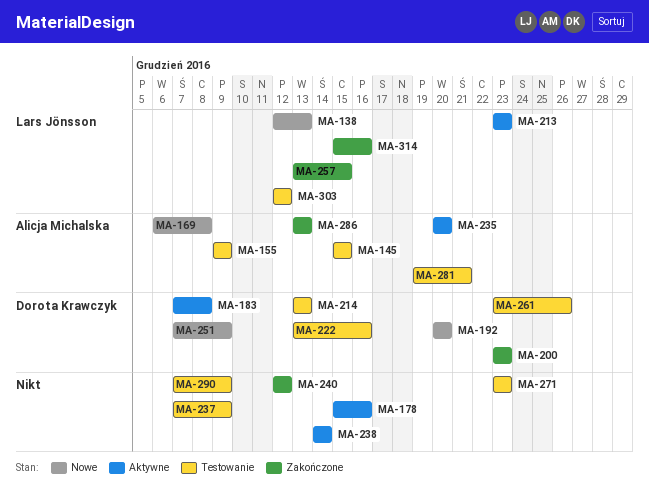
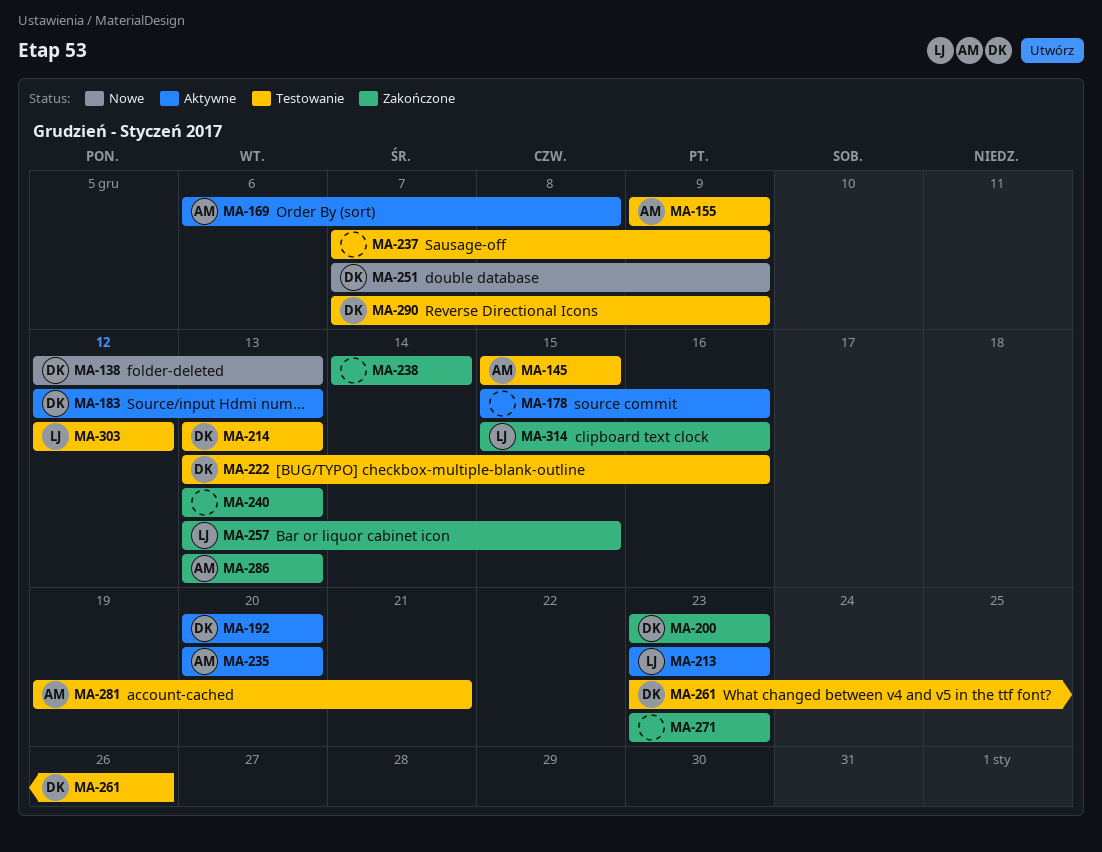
MA-138, owner: Lars Jönsson -> Dorota Krawczyk
MA-169, status: Nowe -> Aktywne
MA-183, start: Dec 7 -> Dec 12
MA-183, due: Dec 8 -> Dec 13
MA-192, status: Nowe -> Aktywne
MA-238, status: Aktywne -> Zakończone
MA-240, start: Dec 12 -> Dec 13
MA-240, due: Dec 12 -> Dec 13
MA-271, status: Testowanie -> Zakończone
MA-290, owner: none -> Dorota Krawczyk

